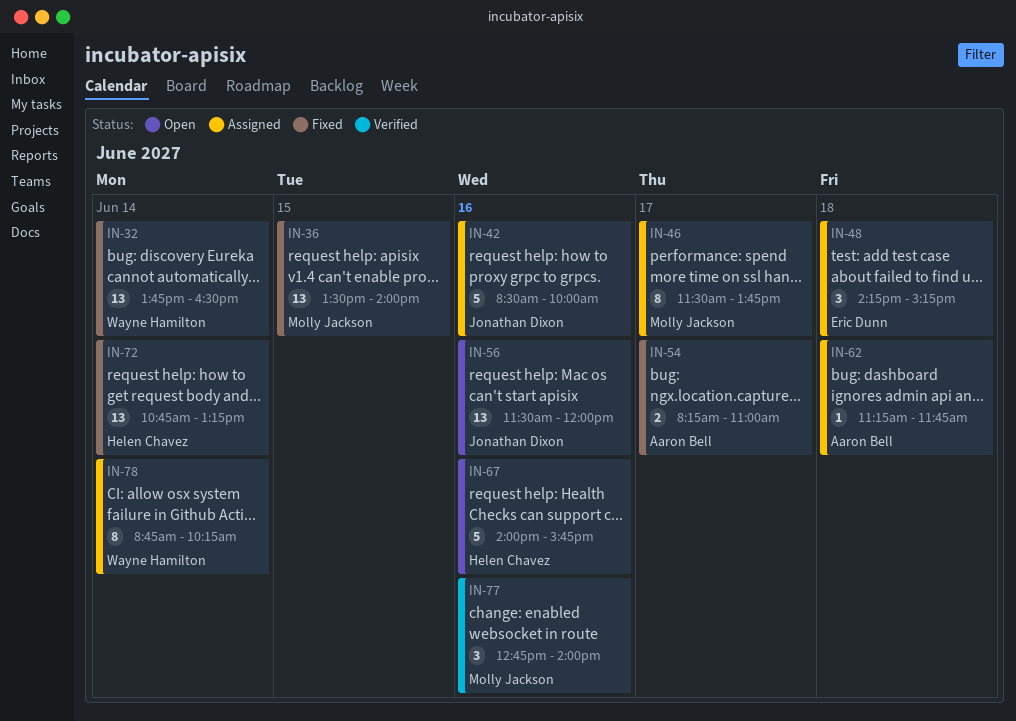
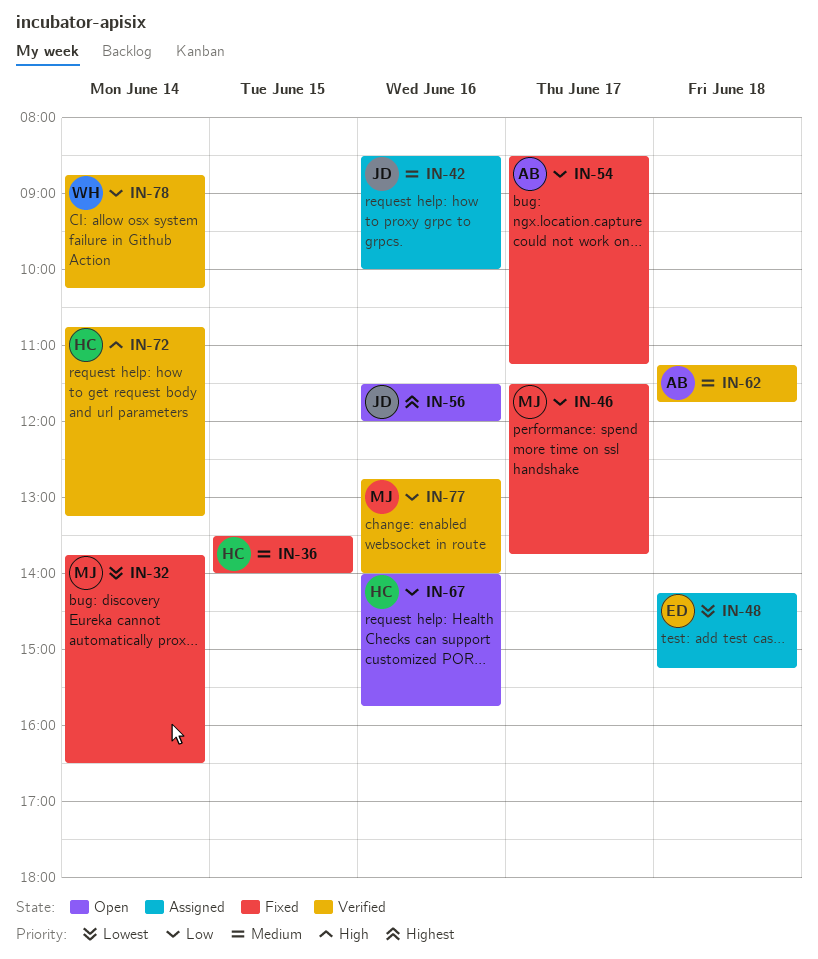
IN-32, owner: Wayne Hamilton -> Molly Jackson
IN-36, owner: Molly Jackson -> Helen Chavez
IN-46, status: Assigned -> Fixed
IN-54, begins: 08:15 -> 08:30
IN-54, ends: 11:00 -> 11:15
IN-62, status: Assigned -> Verified
IN-72, status: Fixed -> Verified
IN-78, status: Assigned -> Verified

